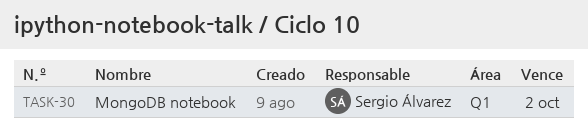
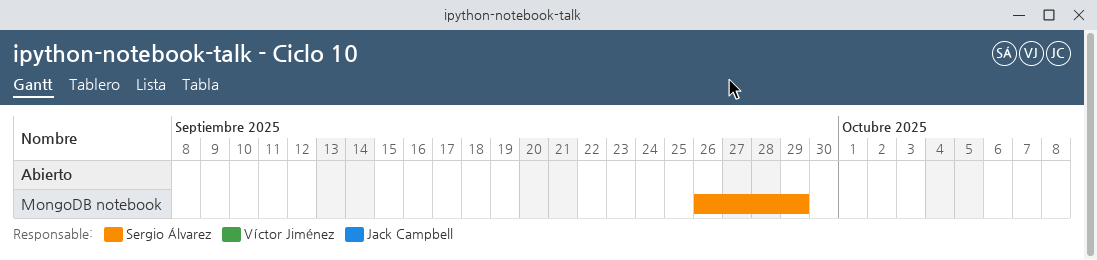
MongoDB notebook, due: Oct 2 -> Sep 29

